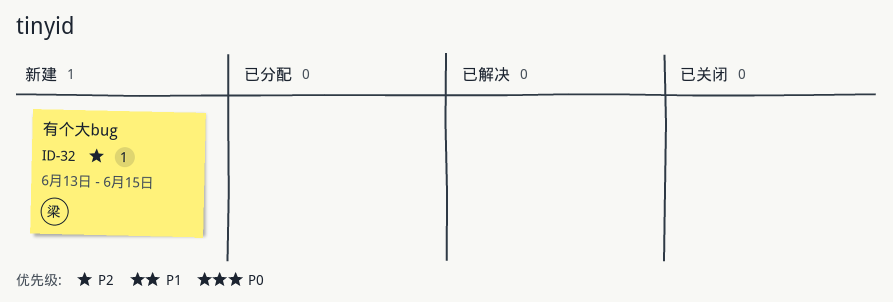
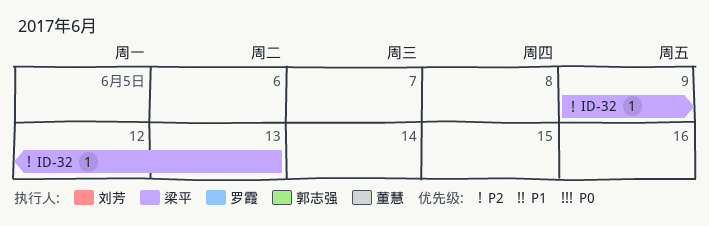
ID-32, start: Jun 13 -> Jun 9
ID-32, due: Jun 15 -> Jun 13

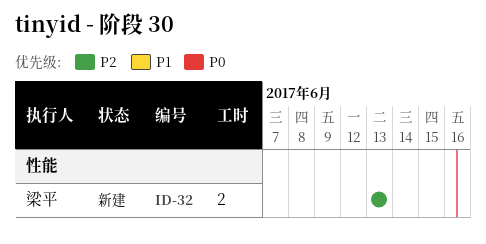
ID-32, estimate: 1 -> 2
ID-32, start: Jun 9 -> Jun 13

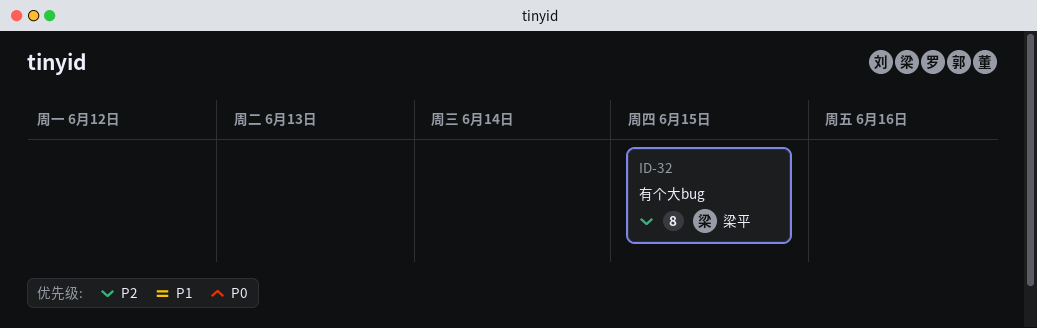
ID-32, estimate: 2 -> 8
ID-32, due: Jun 13 -> Jun 15

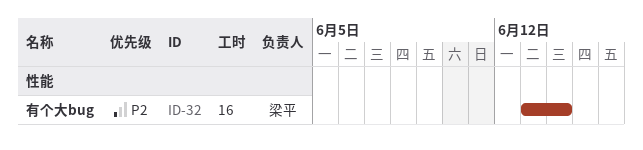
ID-32, estimate: 8 -> 16
ID-32, due: Jun 15 -> Jun 14

